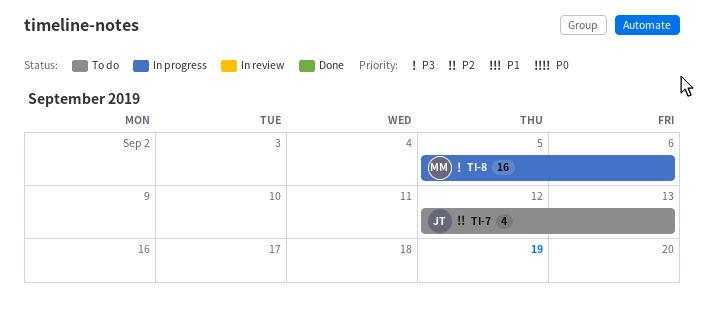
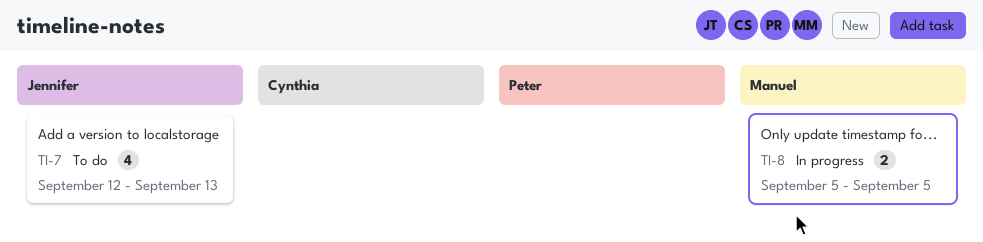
TI-8, estimate: 16 -> 2
TI-8, due: Sep 6 -> Sep 5

